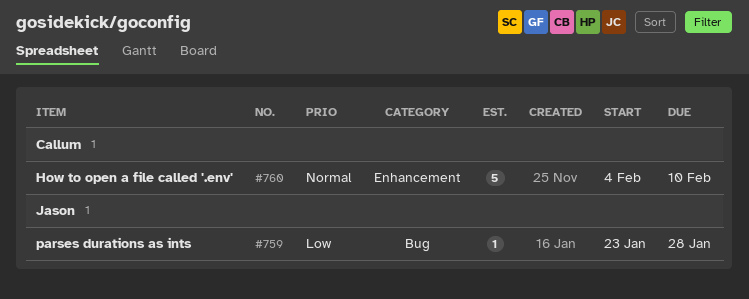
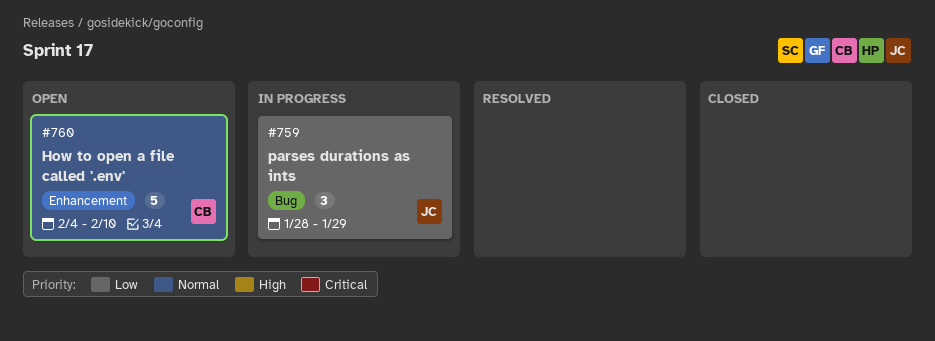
#759, estimate: 1 -> 3
#759, start: Jan 23 -> Jan 28
#759, due: Jan 28 -> Jan 29

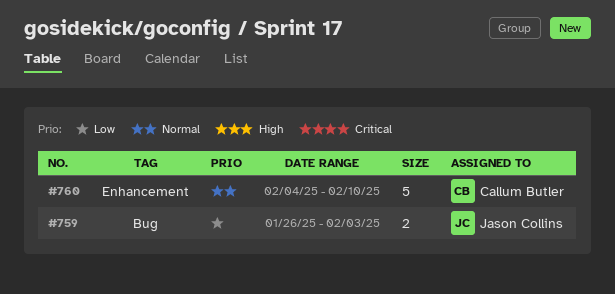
#759, estimate: 3 -> 2
#759, start: Jan 28 -> Jan 26
#759, due: Jan 29 -> Feb 3

